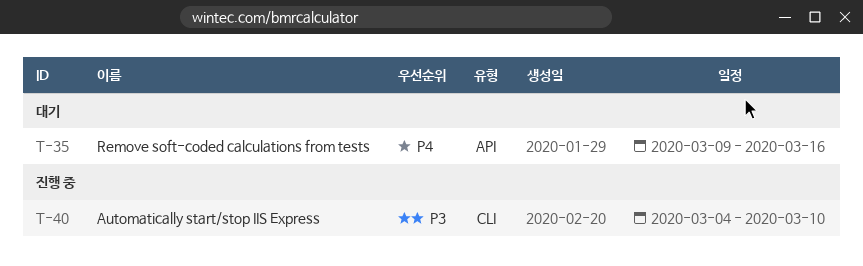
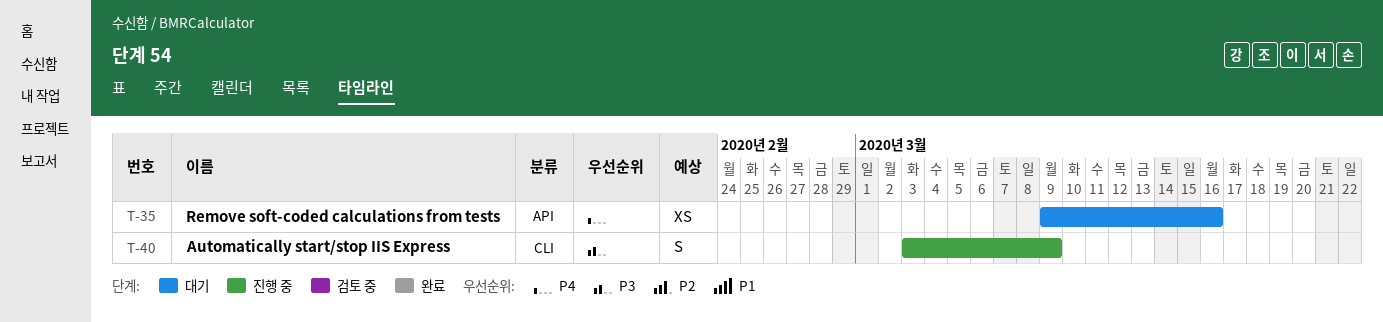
T-40, start: Mar 4 -> Mar 3
T-40, due: Mar 10 -> Mar 9

